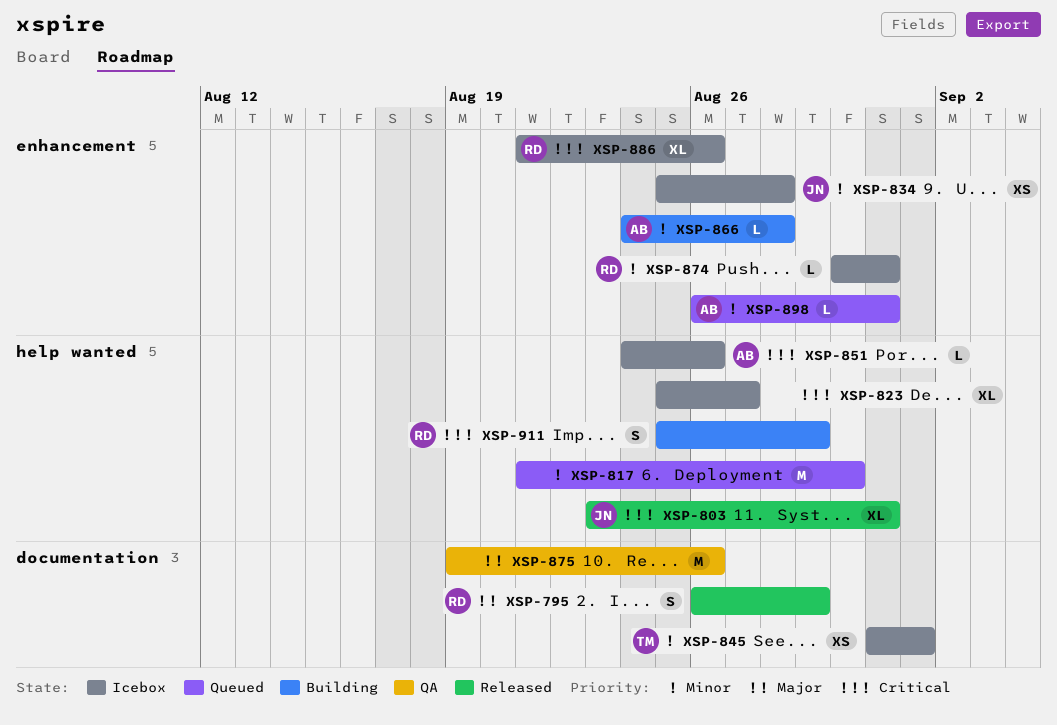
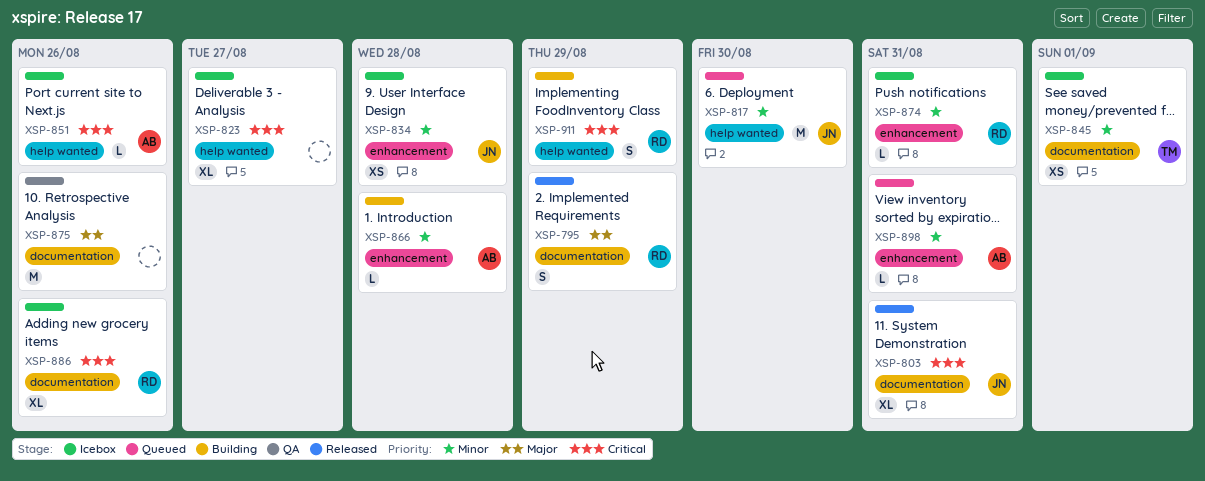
XSP-803, label: help wanted -> documentation
XSP-817, owner: none -> JN
XSP-886, label: enhancement -> documentation

